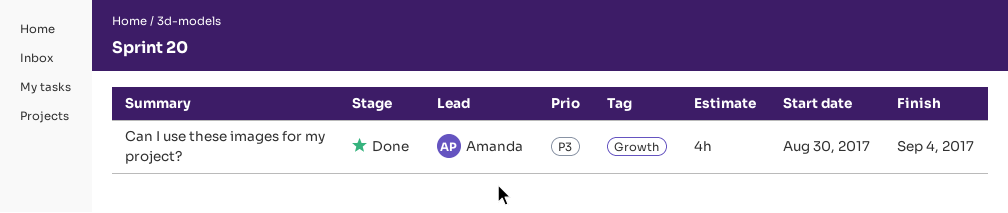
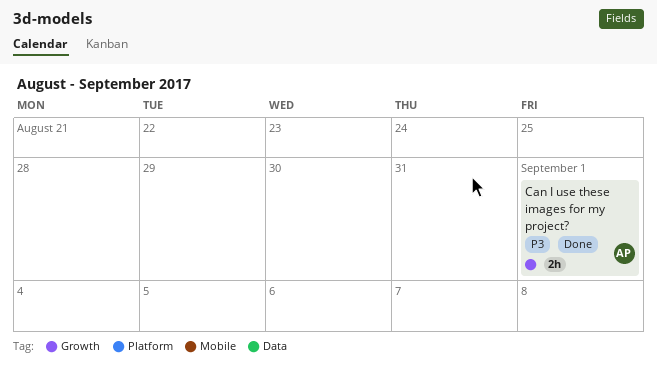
Can I use these images for my project?, estimate: 4h -> 2h
Can I use these images for my project?, due: Sep 4 -> Sep 1

